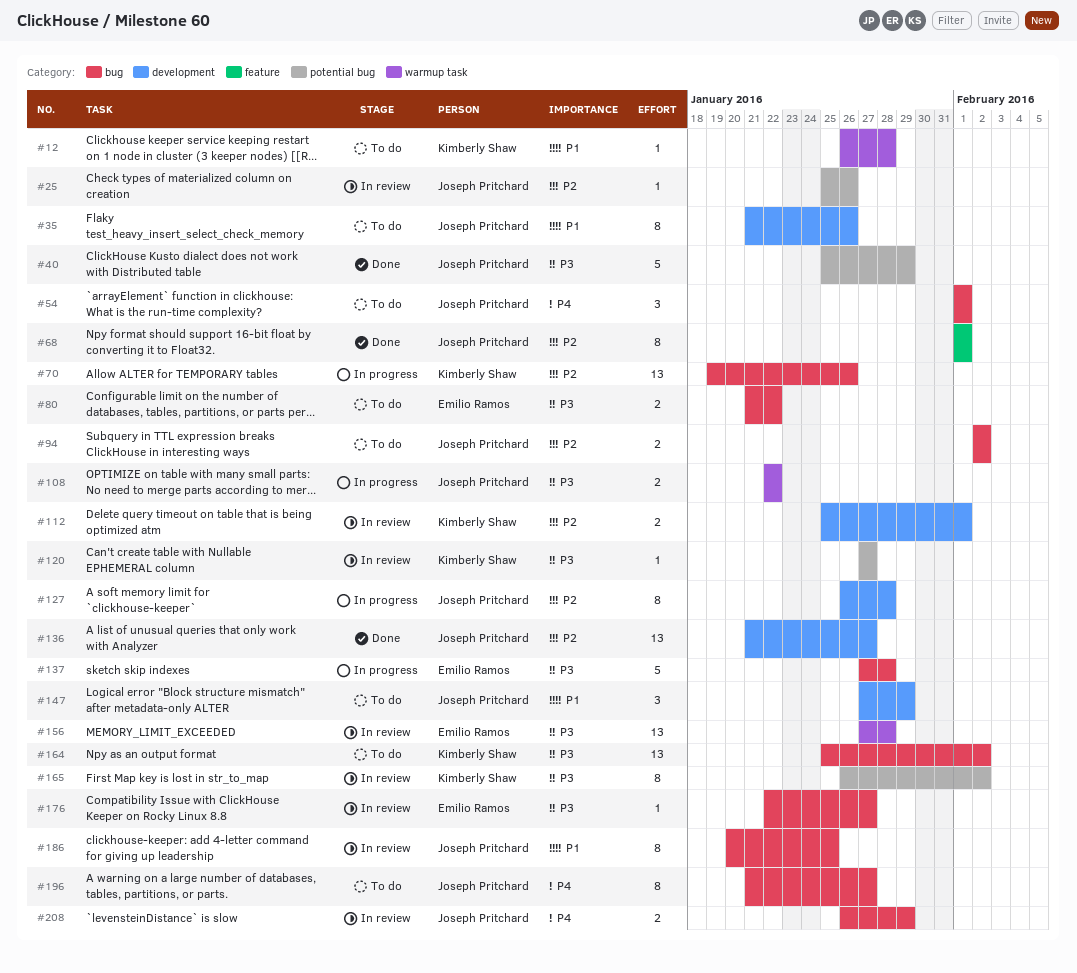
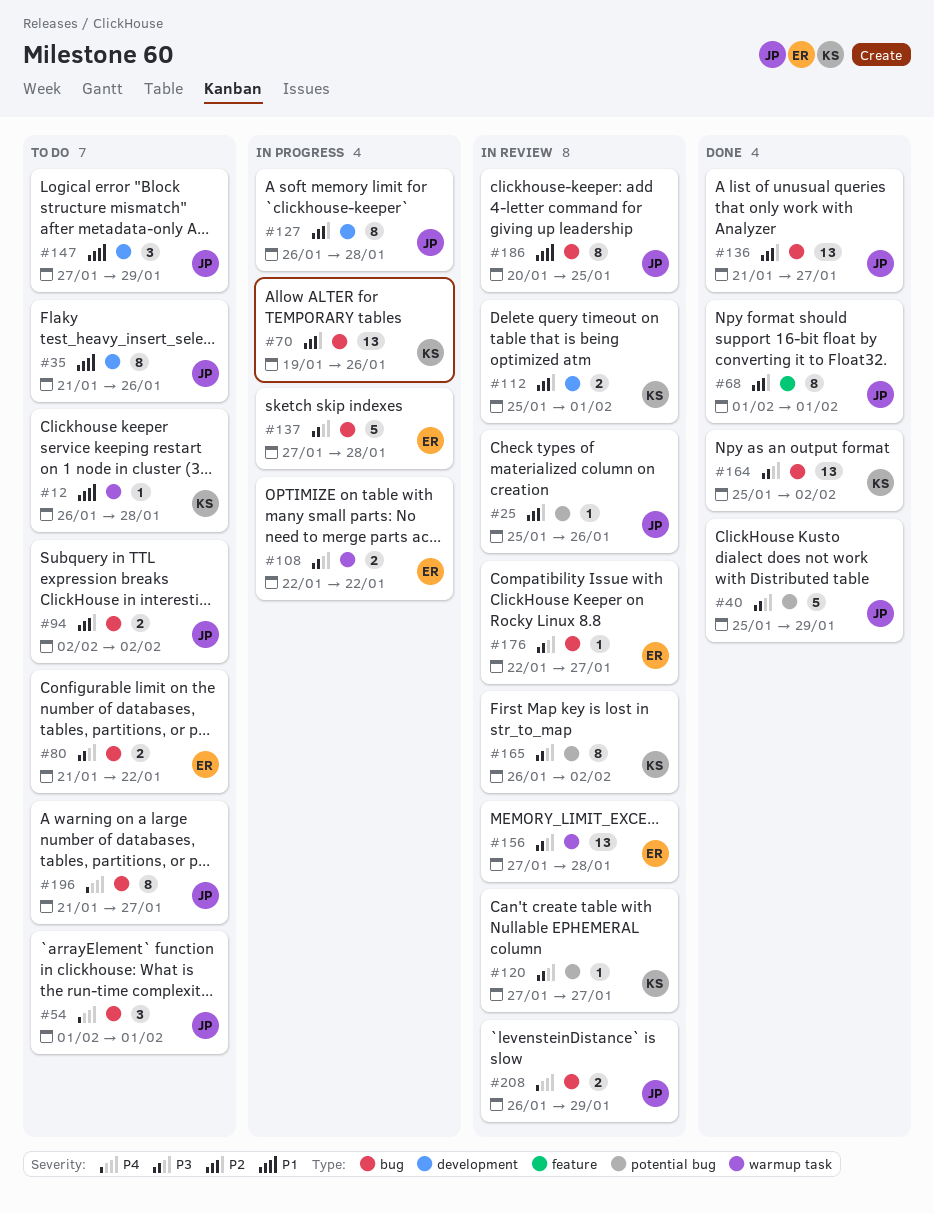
#108, owner: Joseph Pritchard -> Emilio Ramos
#136, label: development -> bug
#164, status: To do -> Done

